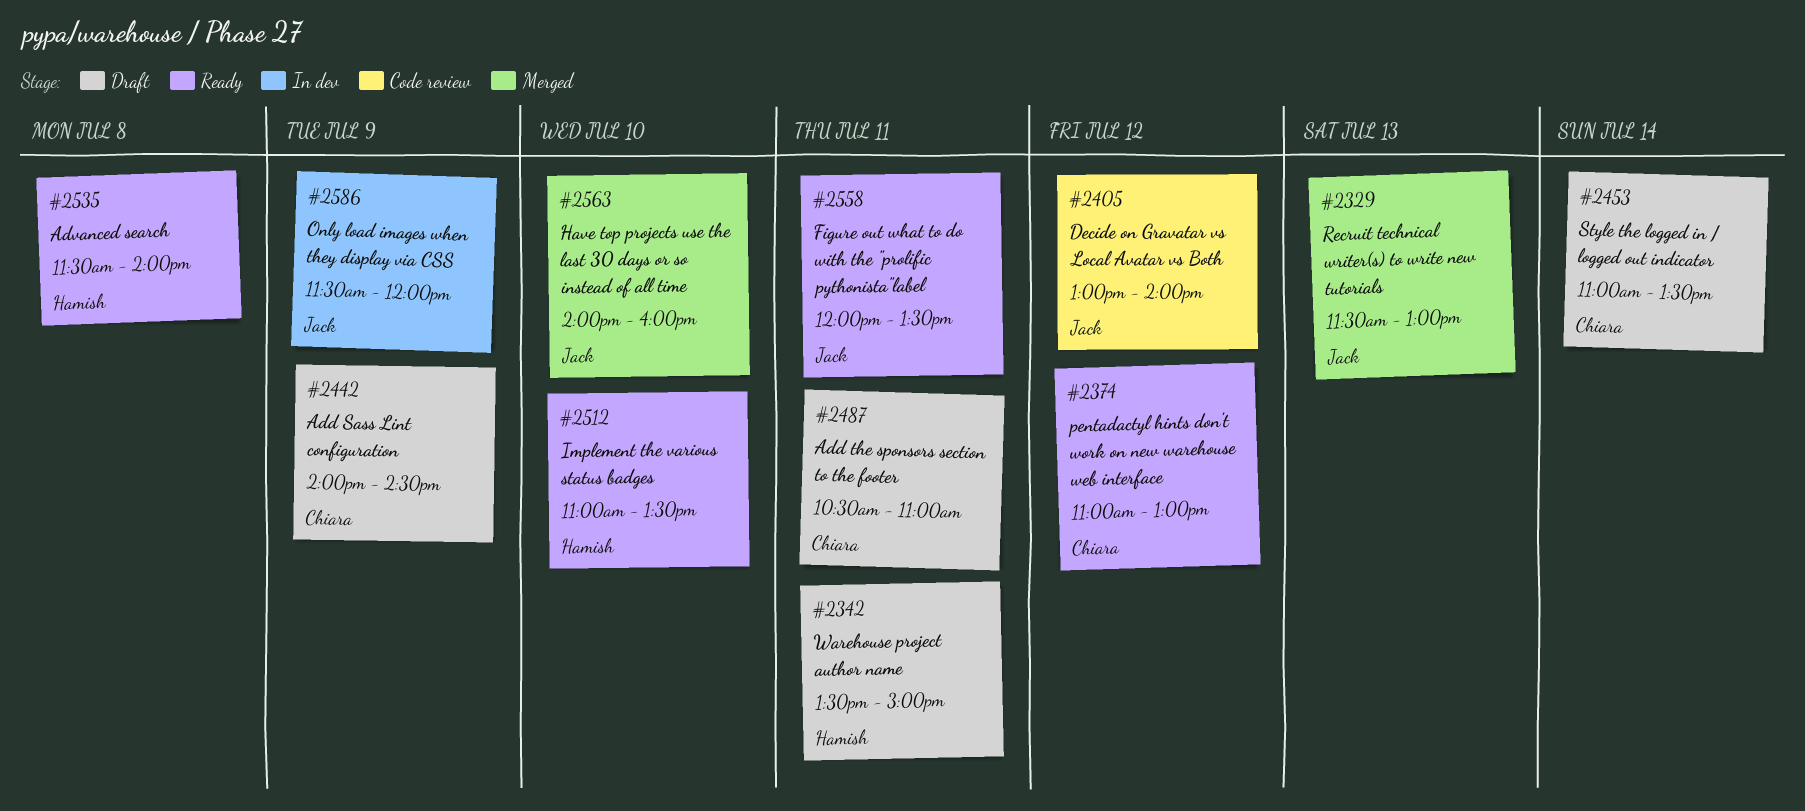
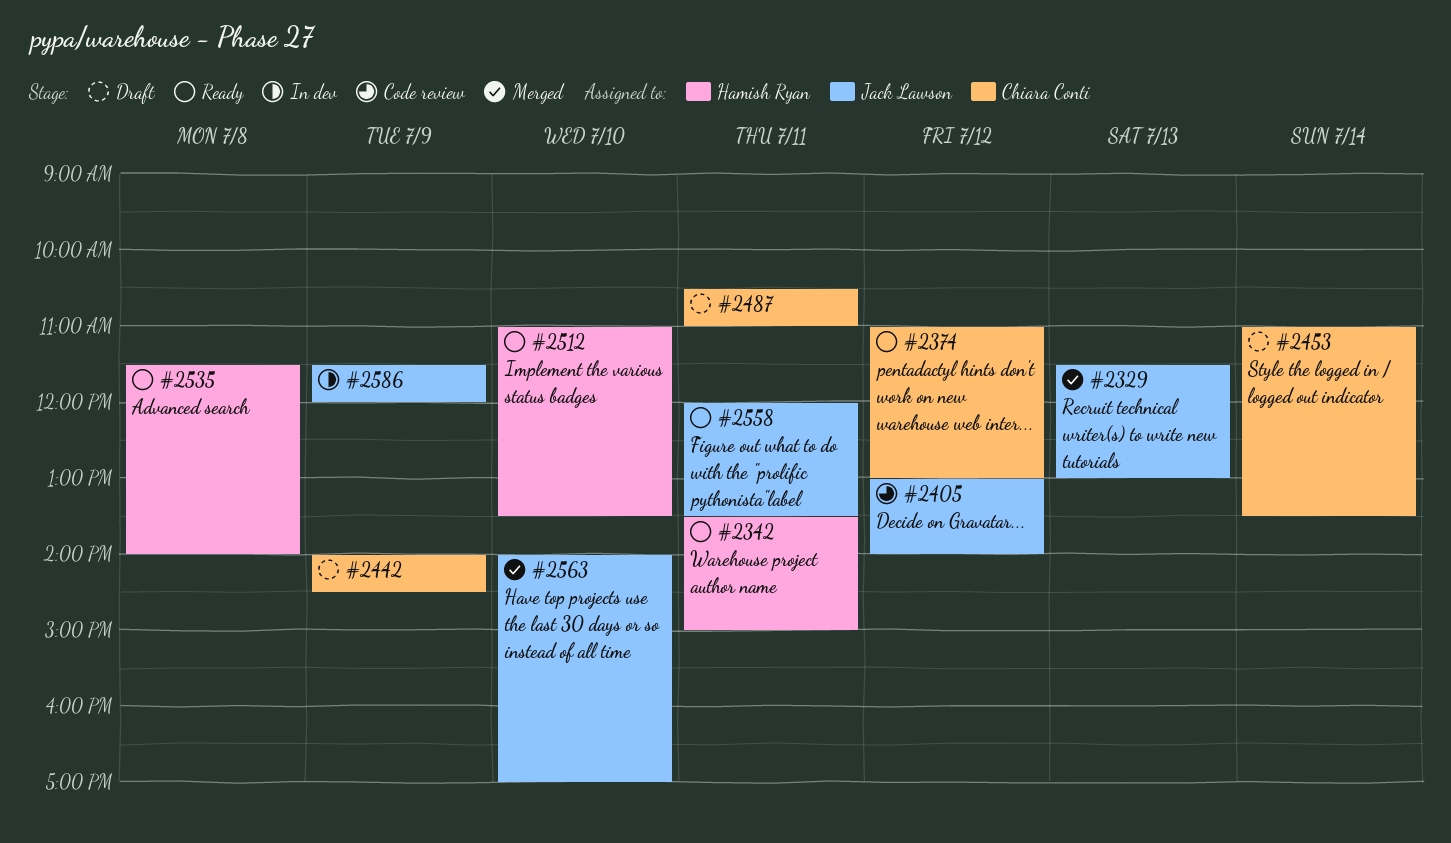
#2342, status: Draft -> Ready
#2563, ends: 16:00 -> 17:00

